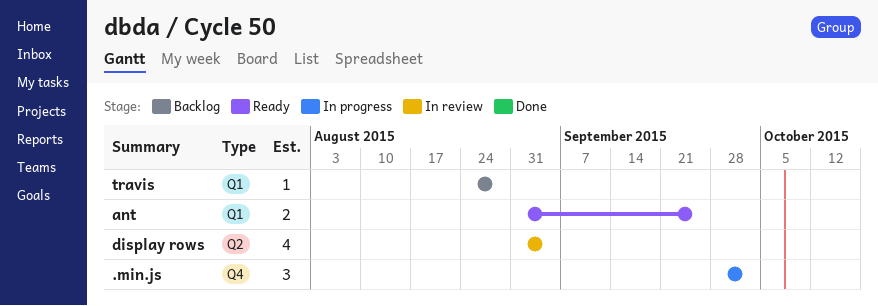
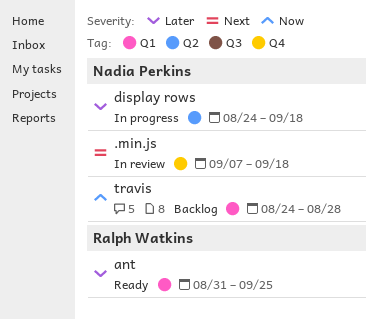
.min.js, status: In progress -> In review
.min.js, start: Sep 28 -> Sep 7
.min.js, due: Oct 2 -> Sep 18
display rows, status: In review -> In progress
display rows, start: Aug 31 -> Aug 24
display rows, due: Sep 4 -> Sep 18

